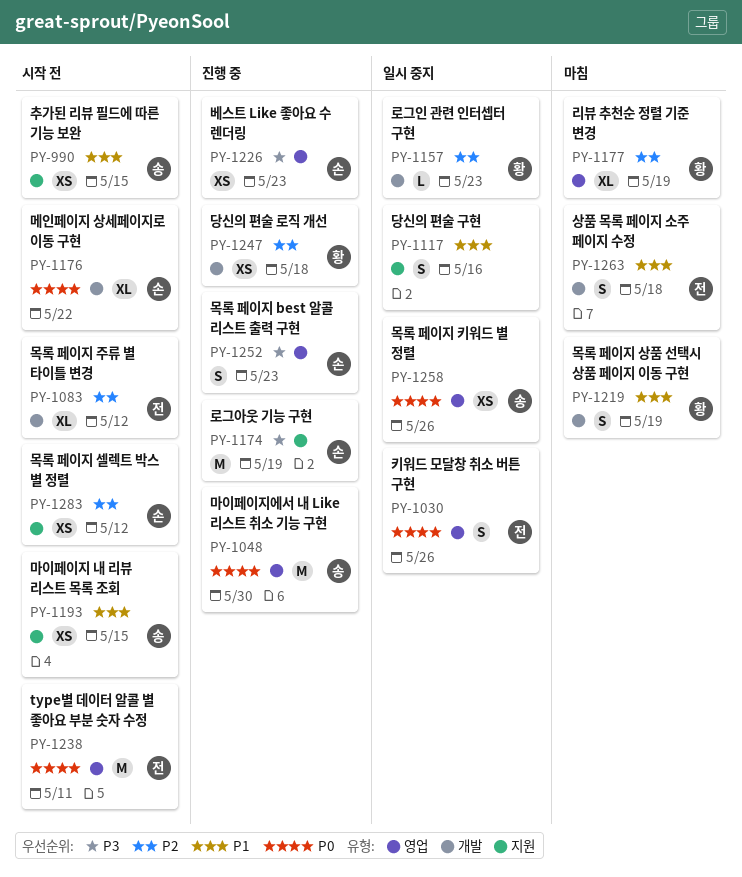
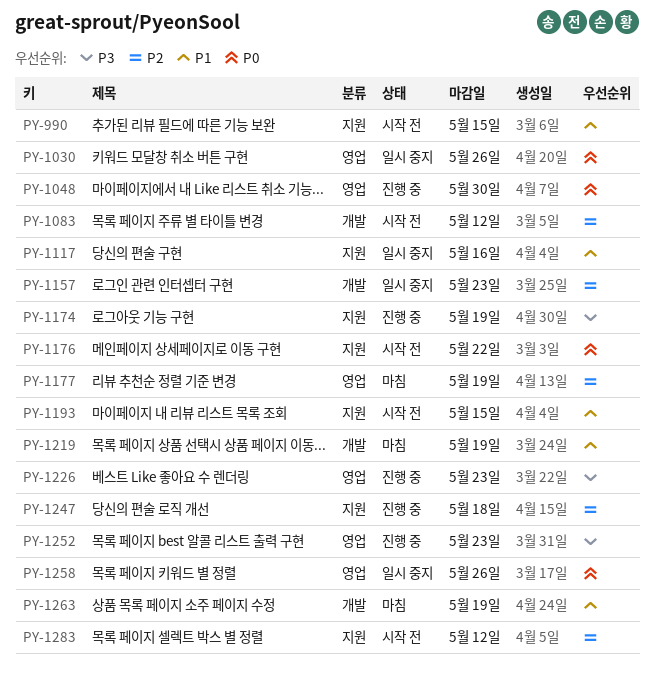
PY-1176, label: 개발 -> 지원
PY-1238: present -> none
PY-1247, label: 개발 -> 지원
PY-1263, due: May 18 -> May 19

